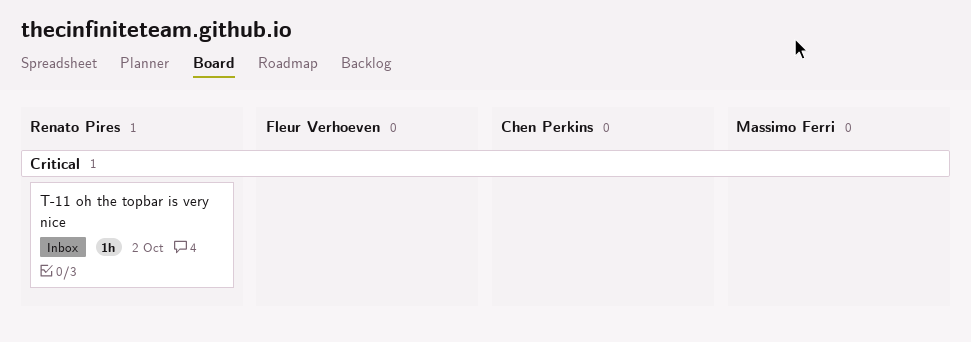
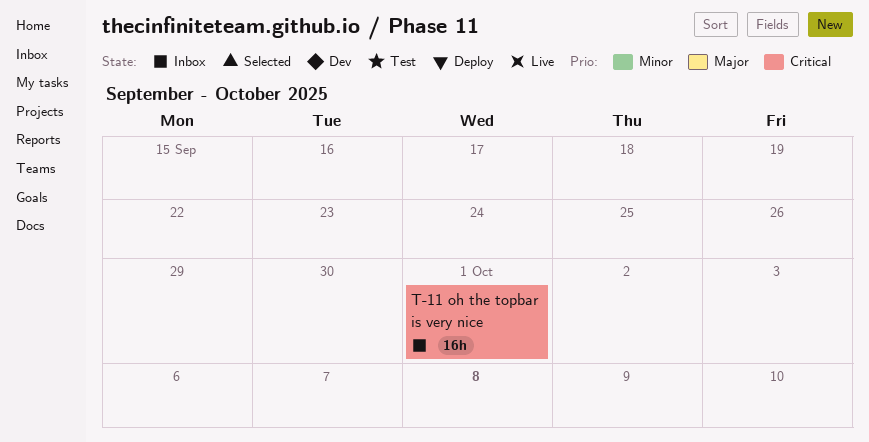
T-11, estimate: 1h -> 16h
T-11, due: Oct 2 -> Oct 1

